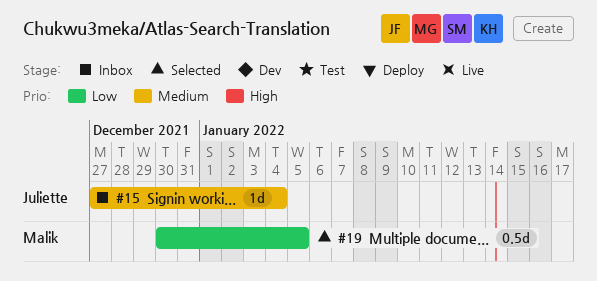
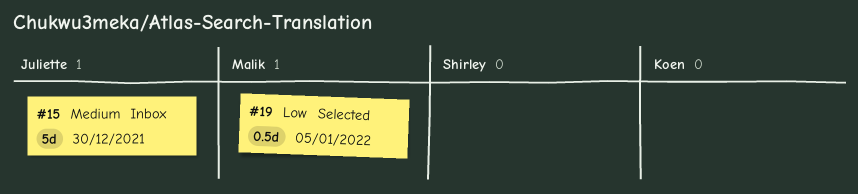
#15, estimate: 1d -> 5d
#15, due: Jan 4 -> Dec 30

